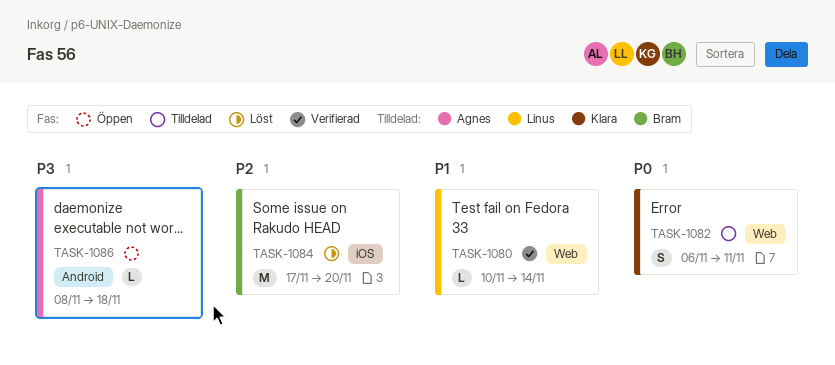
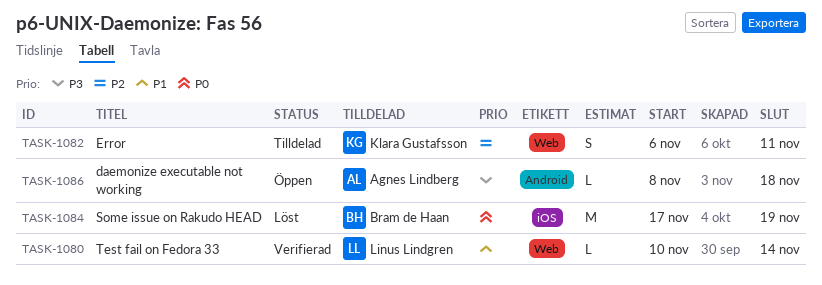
TASK-1082, priority: P0 -> P2
TASK-1084, priority: P2 -> P0
TASK-1084, due: Nov 20 -> Nov 19

